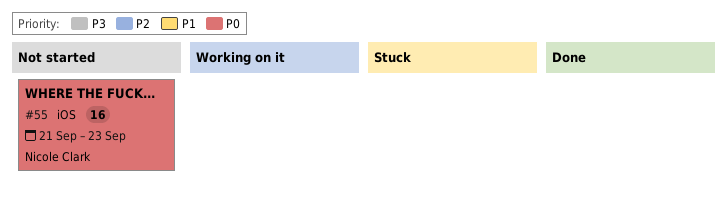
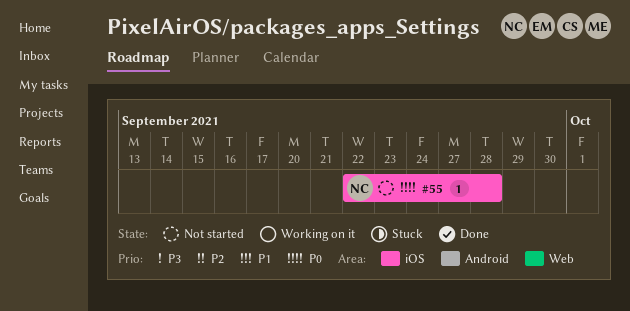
#55, estimate: 16 -> 1
#55, start: Sep 21 -> Sep 22
#55, due: Sep 23 -> Sep 28

